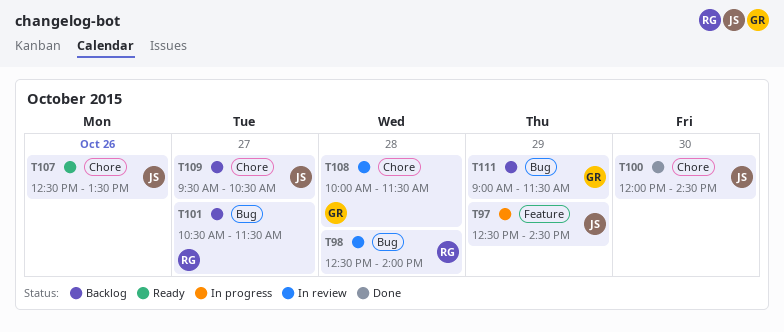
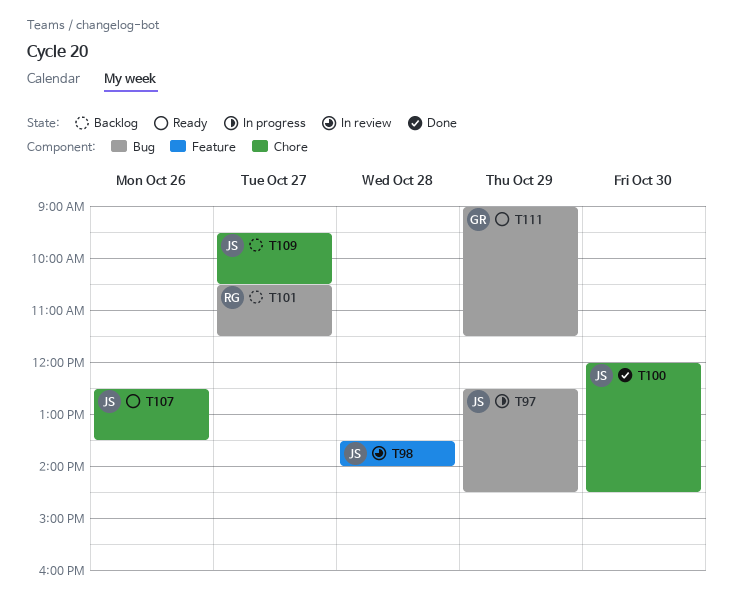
T97, label: Feature -> Bug
T98, owner: RG -> JS
T98, label: Bug -> Feature
T98, begins: 12:30 -> 13:30
T108: present -> none
T111, status: Backlog -> Ready

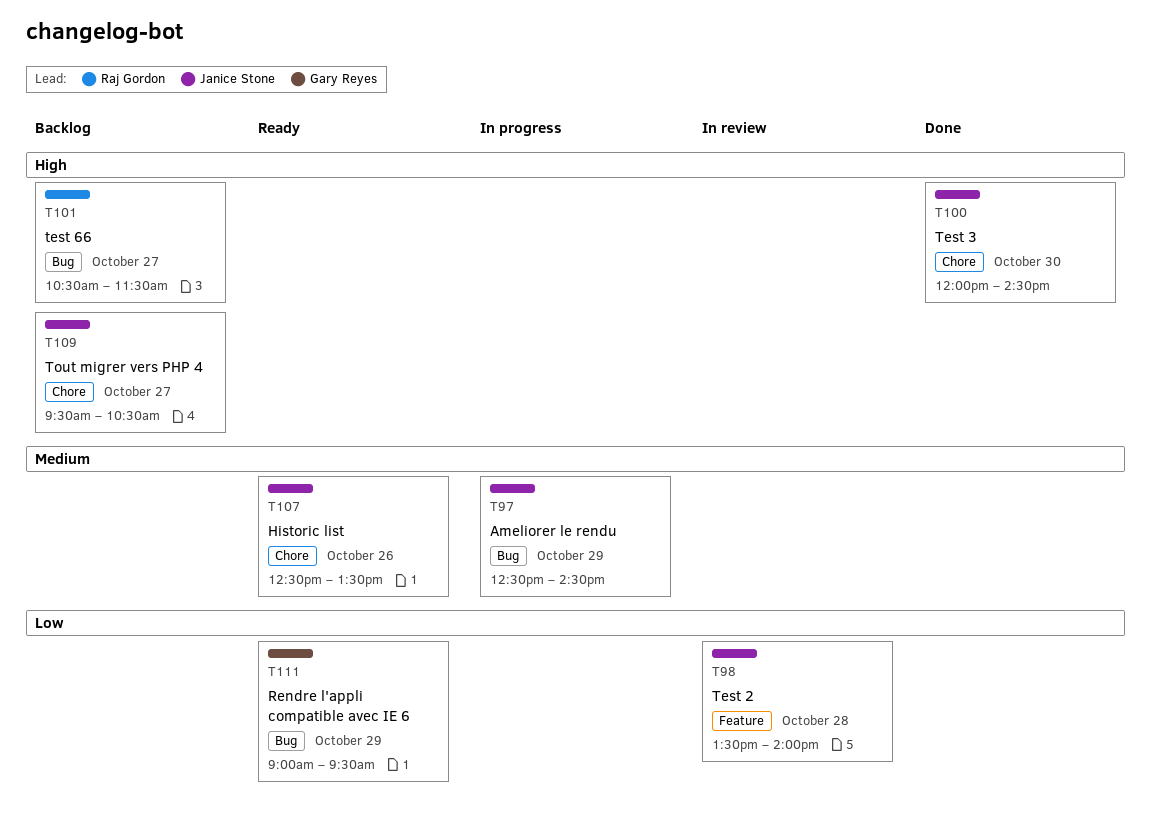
T111, ends: 11:30 -> 09:30

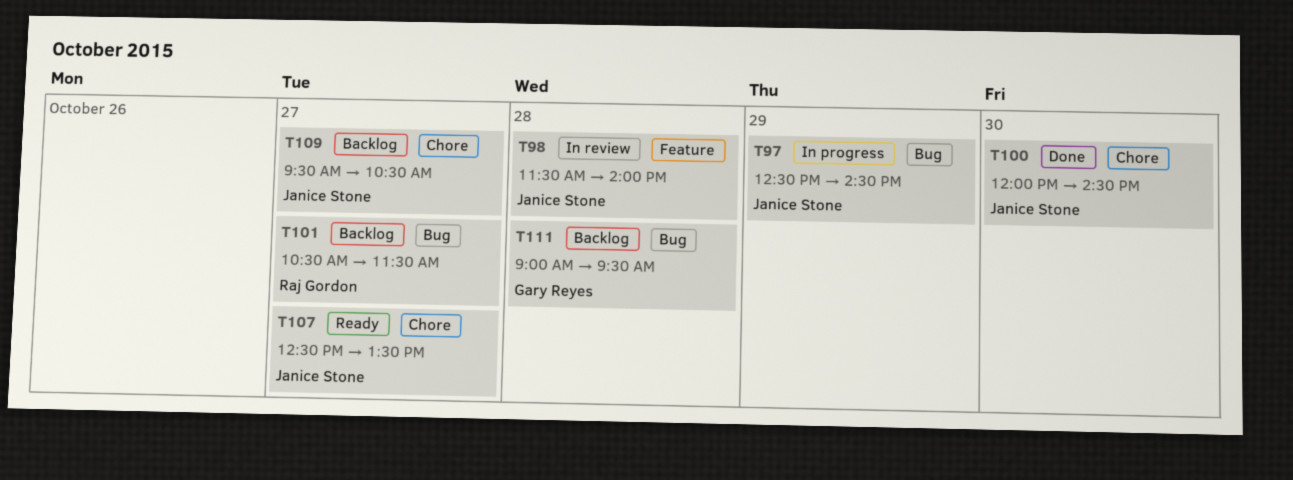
T98, begins: 13:30 -> 11:30
T107, day: Oct 26 -> Oct 27
T111, status: Ready -> Backlog
T111, day: Oct 29 -> Oct 28

